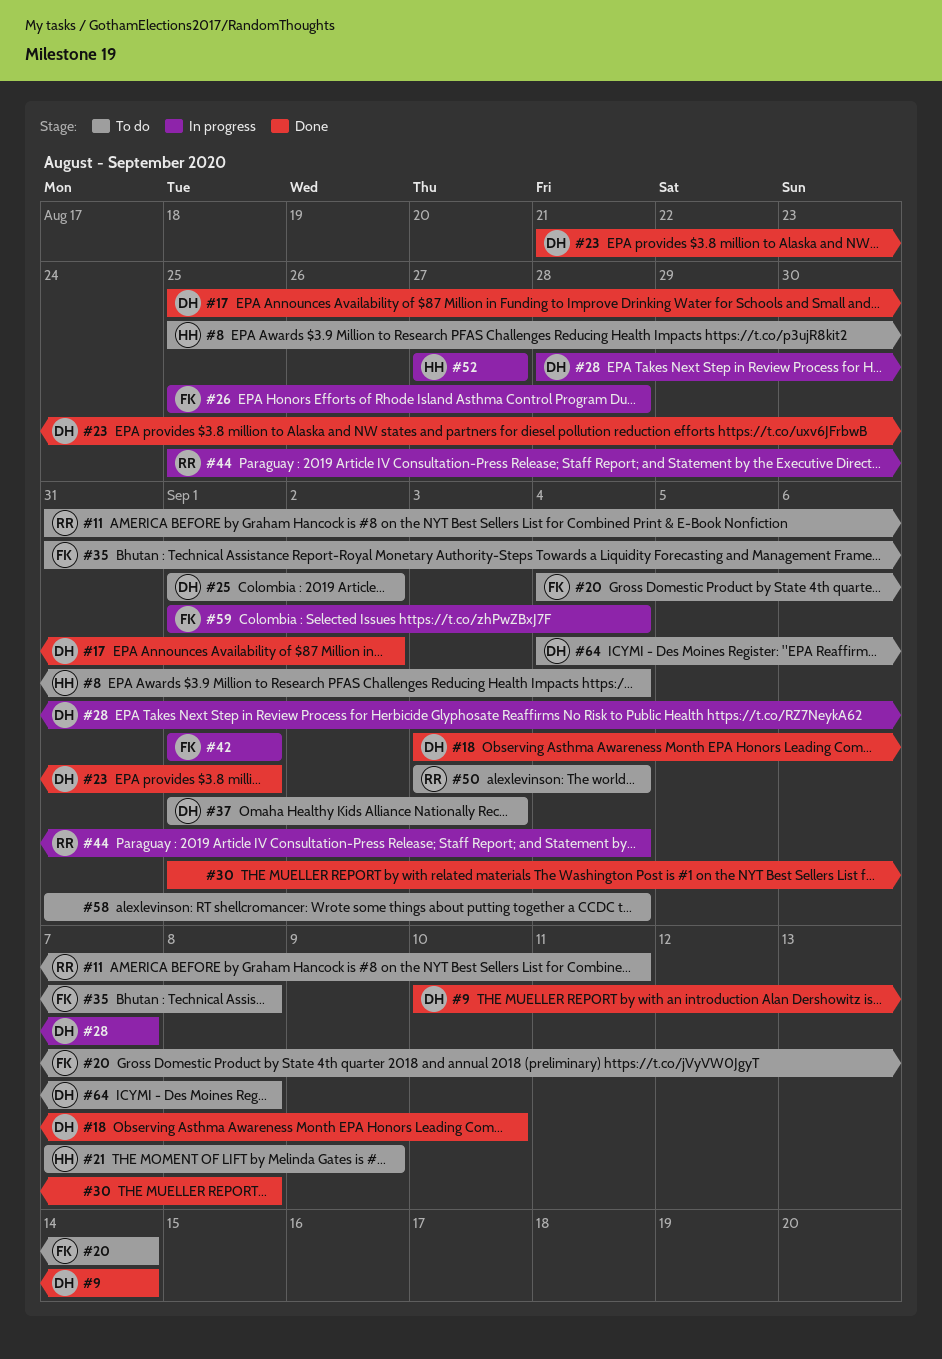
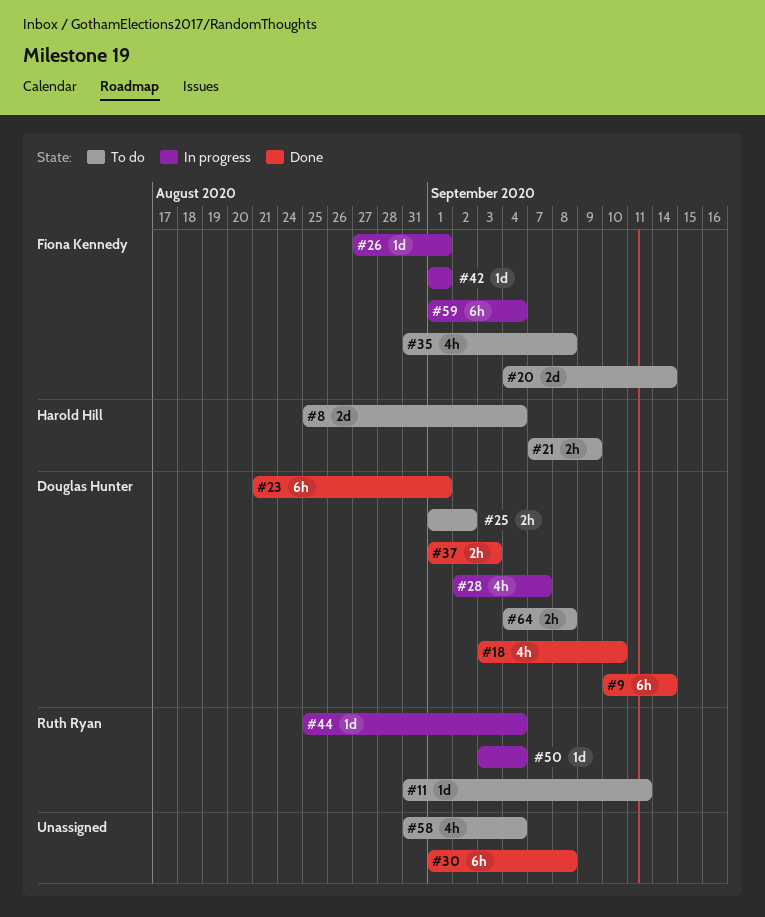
#17: present -> none
#26, start: Aug 25 -> Aug 27
#26, due: Aug 28 -> Sep 1
#28, start: Aug 28 -> Sep 2
#37, status: To do -> Done
#50, status: To do -> In progress
#52: present -> none

